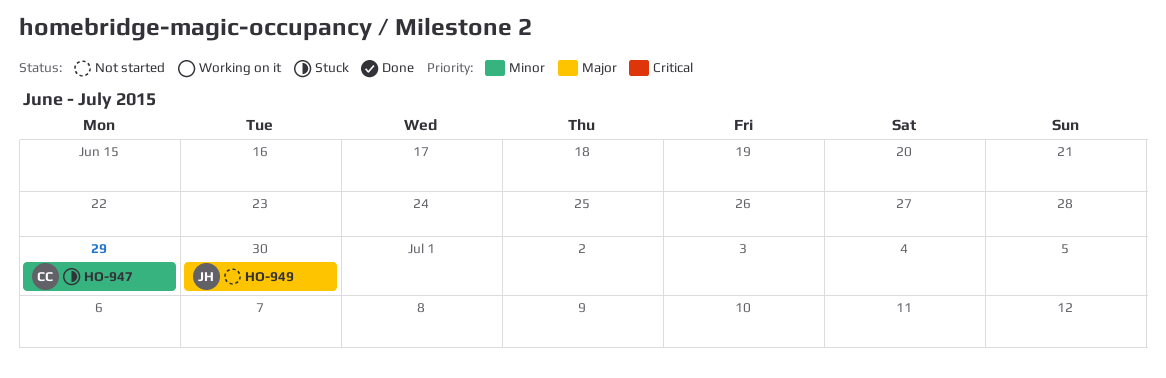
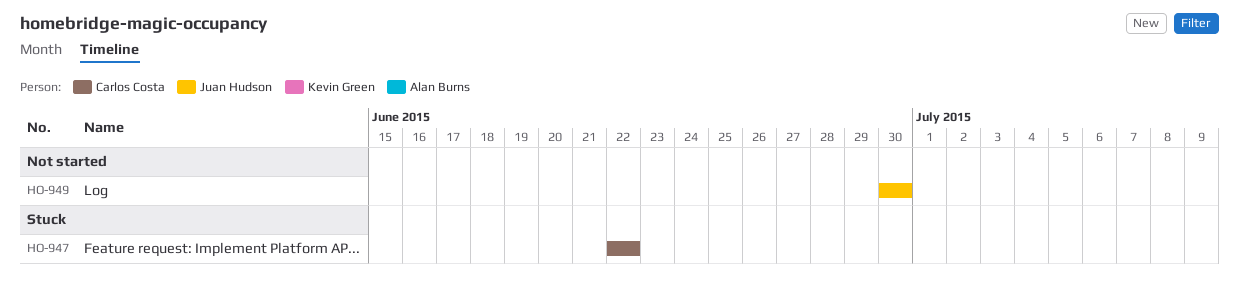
HO-947, start: Jun 29 -> Jun 22
HO-947, due: Jun 29 -> Jun 22

